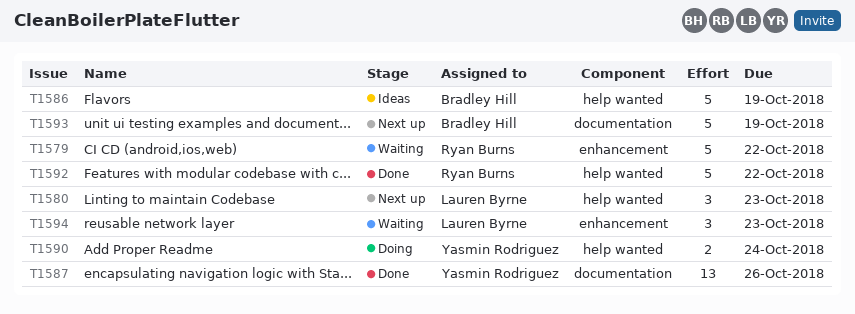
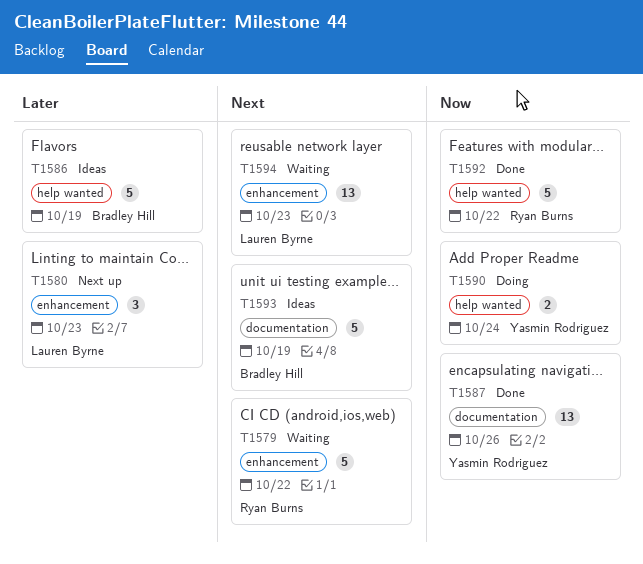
T1580, label: help wanted -> enhancement
T1593, status: Next up -> Ideas
T1594, estimate: 3 -> 13

